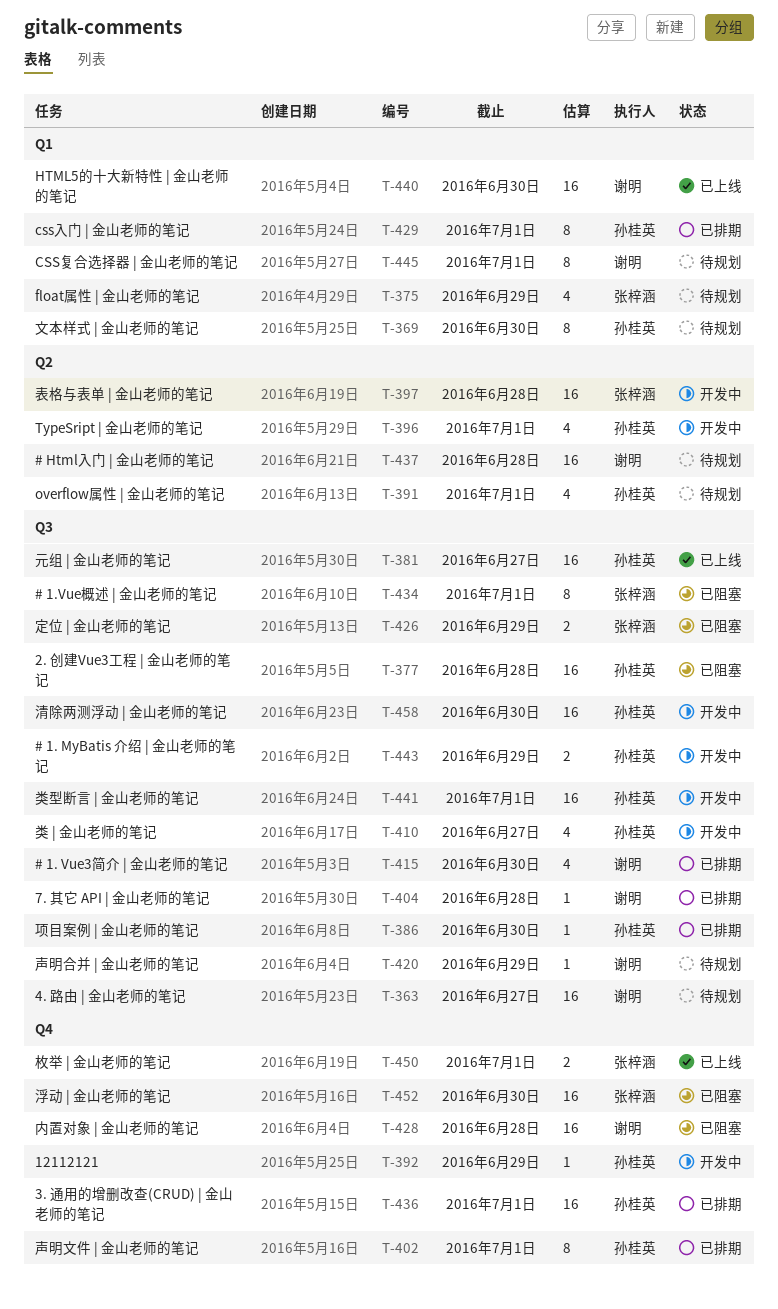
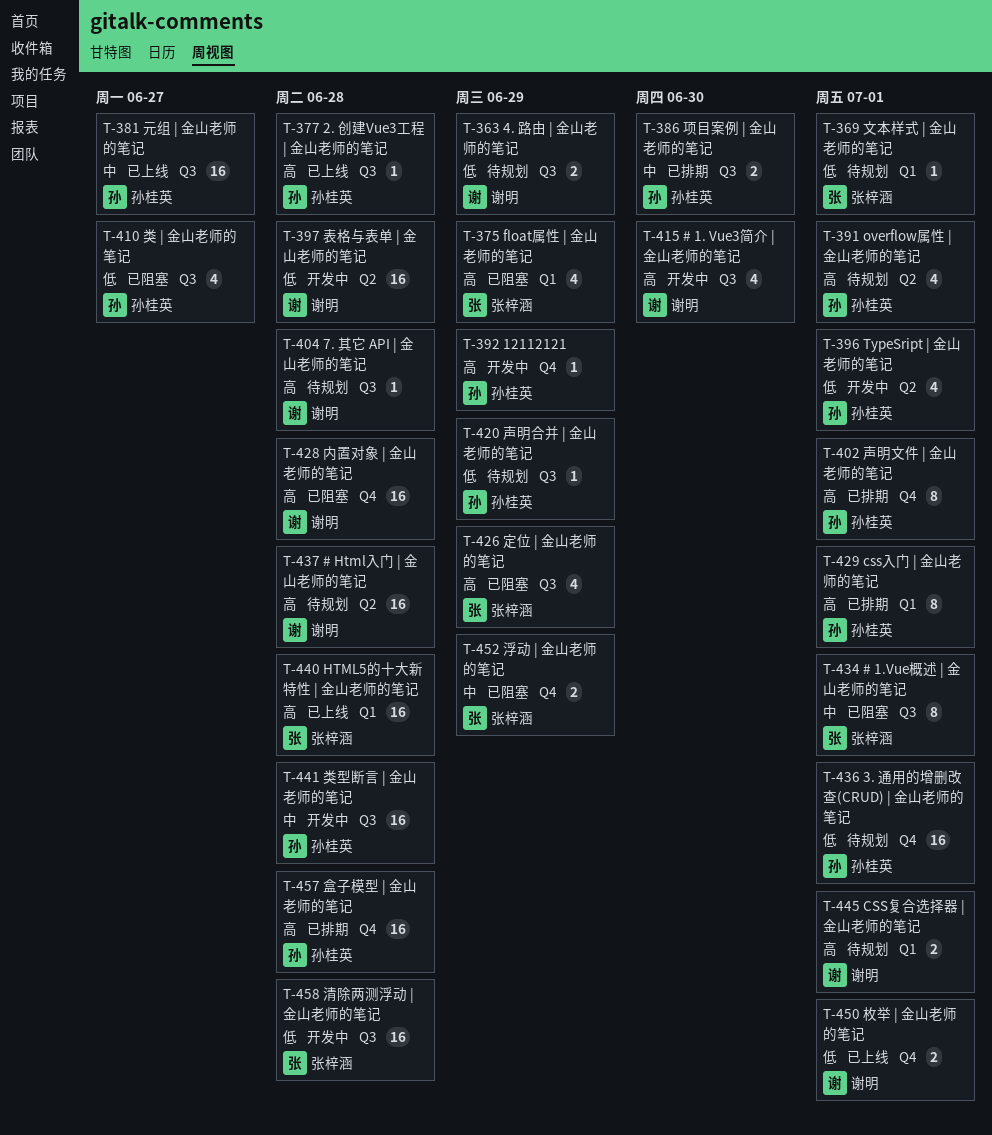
T-363, estimate: 16 -> 2
T-363, due: Jun 27 -> Jun 29
T-369, owner: 孙桂英 -> 张梓涵
T-369, estimate: 8 -> 1
T-369, due: Jun 30 -> Jul 1
T-375, status: 待规划 -> 已阻塞
T-377, status: 已阻塞 -> 已上线
T-377, estimate: 16 -> 1
T-386, estimate: 1 -> 2
T-397, owner: 张梓涵 -> 谢明
T-404, status: 已排期 -> 待规划
T-410, status: 开发中 -> 已阻塞
T-415, status: 已排期 -> 开发中
T-420, owner: 谢明 -> 孙桂英
T-426, estimate: 2 -> 4
T-436, status: 已排期 -> 待规划
T-440, owner: 谢明 -> 张梓涵
T-440, due: Jun 30 -> Jun 28
T-441, due: Jul 1 -> Jun 28
T-443: present -> none
T-445, estimate: 8 -> 2
T-450, owner: 张梓涵 -> 谢明
T-452, estimate: 16 -> 2
T-452, due: Jun 30 -> Jun 29
T-457: none -> present
T-458, owner: 孙桂英 -> 张梓涵
T-458, due: Jun 30 -> Jun 28

